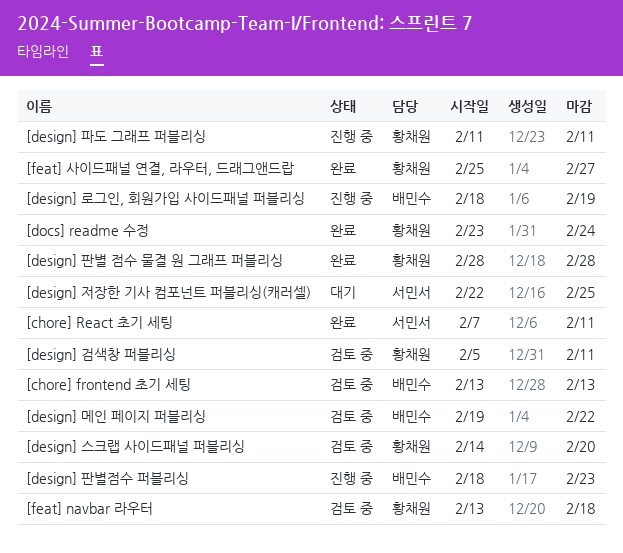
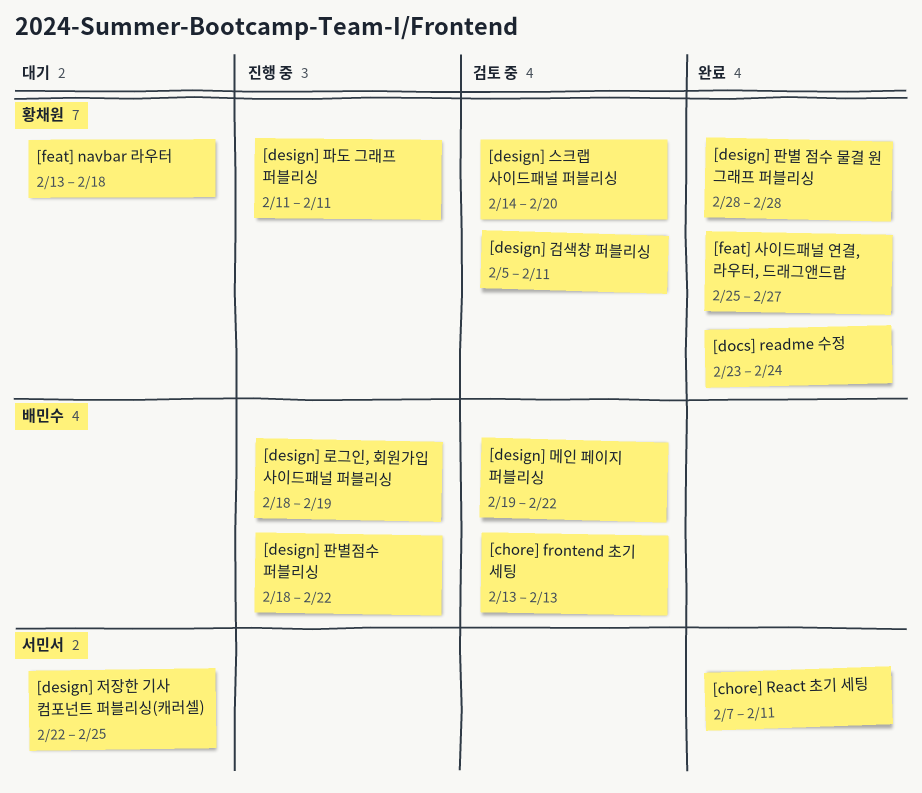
[design] 판별점수 퍼블리싱, due: Feb 23 -> Feb 22
[feat] navbar 라우터, status: 검토 중 -> 대기

